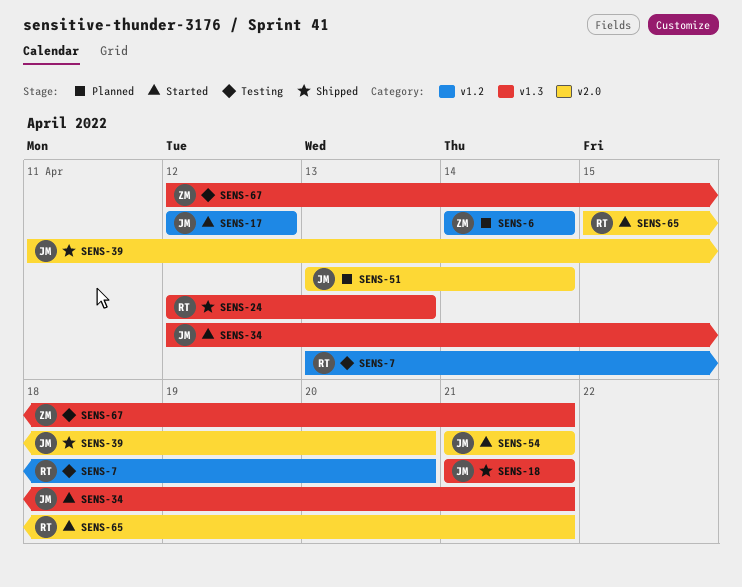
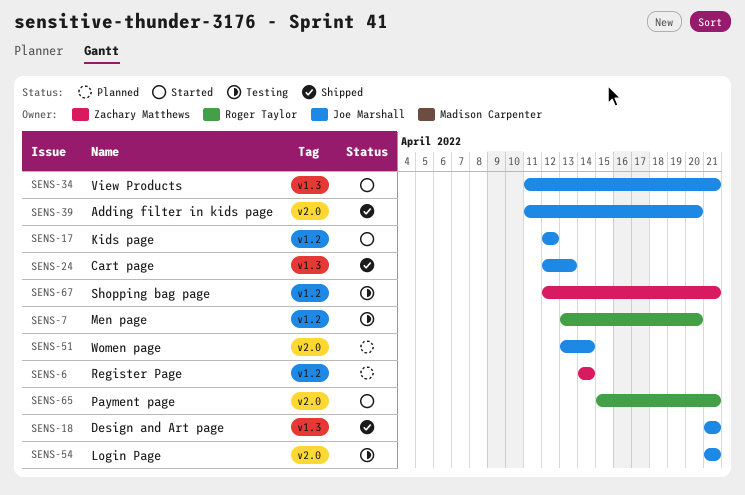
SENS-24, owner: Roger Taylor -> Joe Marshall
SENS-34, start: Apr 12 -> Apr 11
SENS-54, status: Started -> Testing
SENS-67, label: v1.3 -> v1.2

